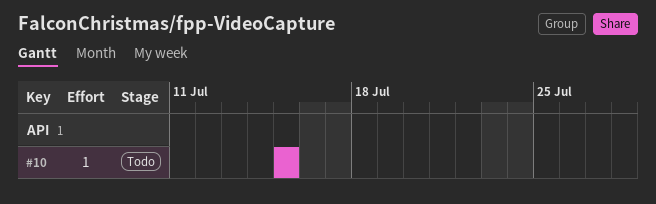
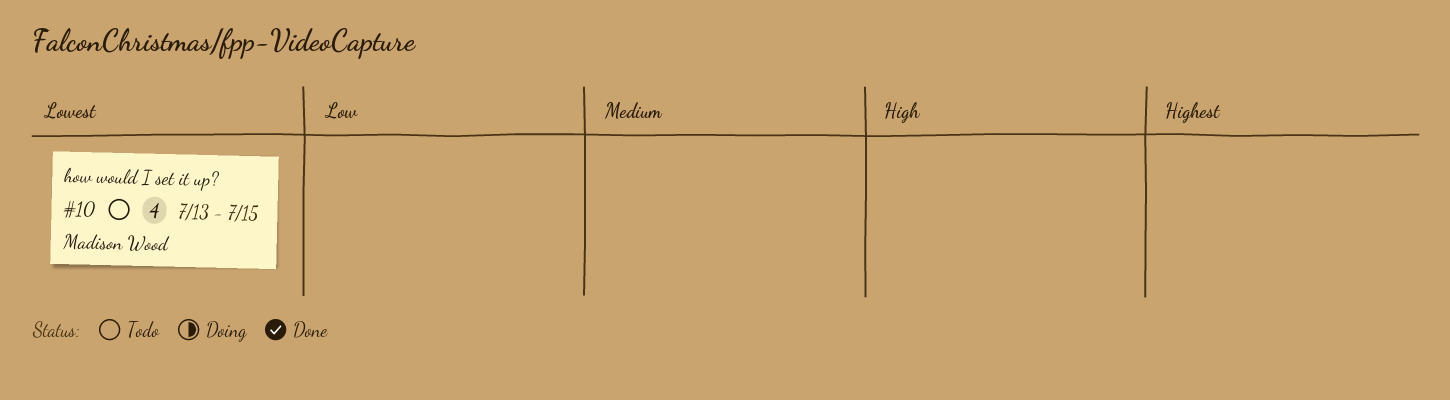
#10, estimate: 1 -> 4
#10, start: Jul 15 -> Jul 13

